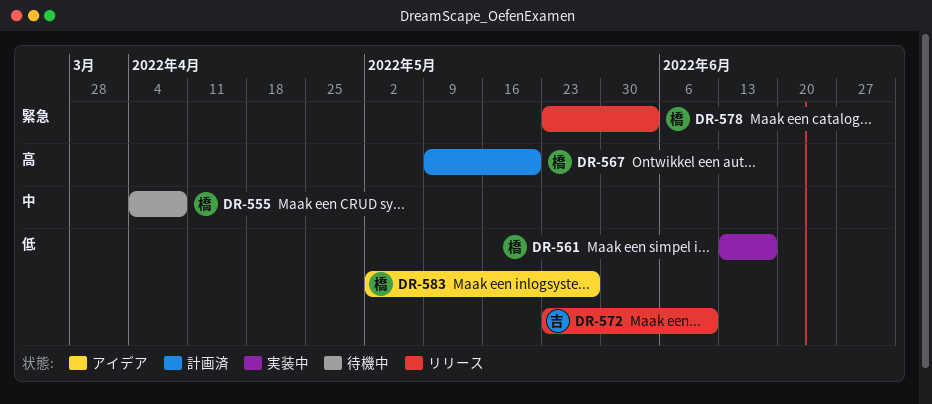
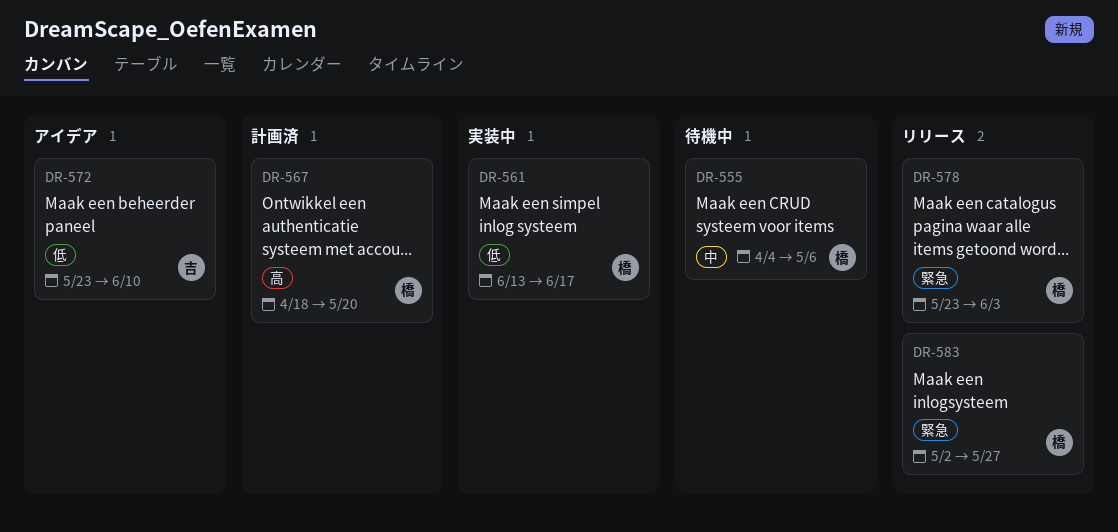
DR-555, due: Apr 8 -> May 6
DR-567, start: May 9 -> Apr 18
DR-572, status: リリース -> アイデア
DR-583, status: アイデア -> リリース
DR-583, priority: 低 -> 緊急

